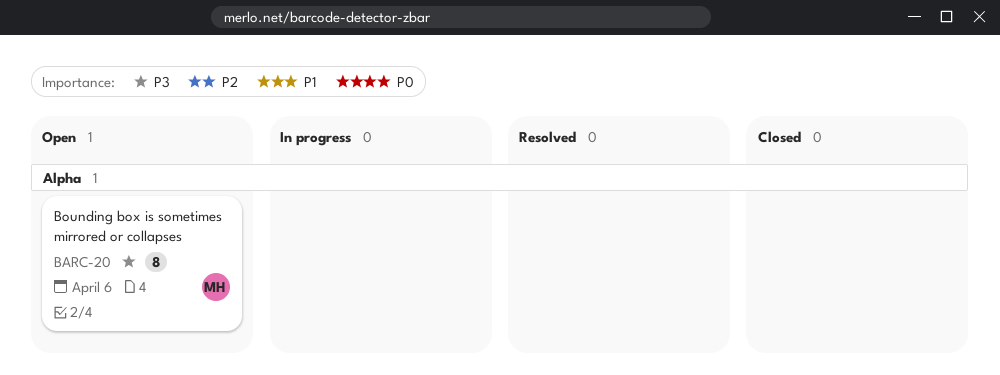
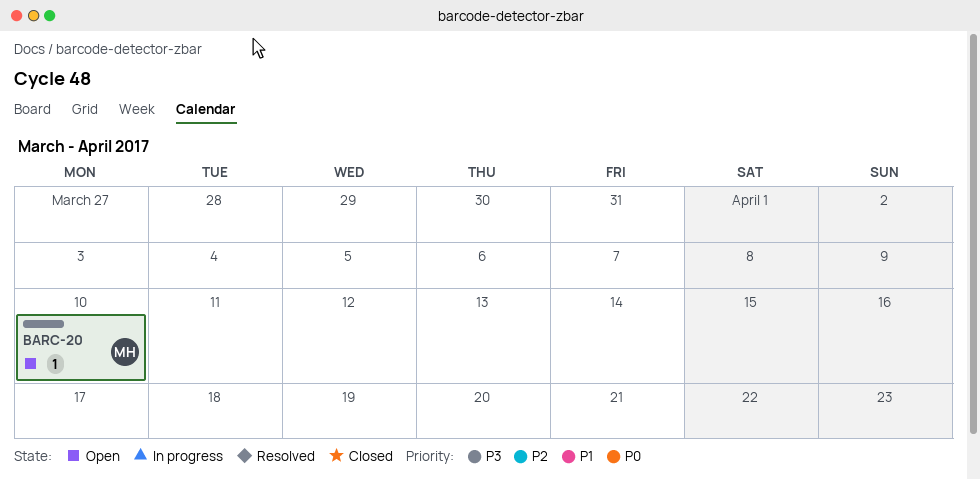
BARC-20, estimate: 8 -> 1
BARC-20, due: Apr 6 -> Apr 10

